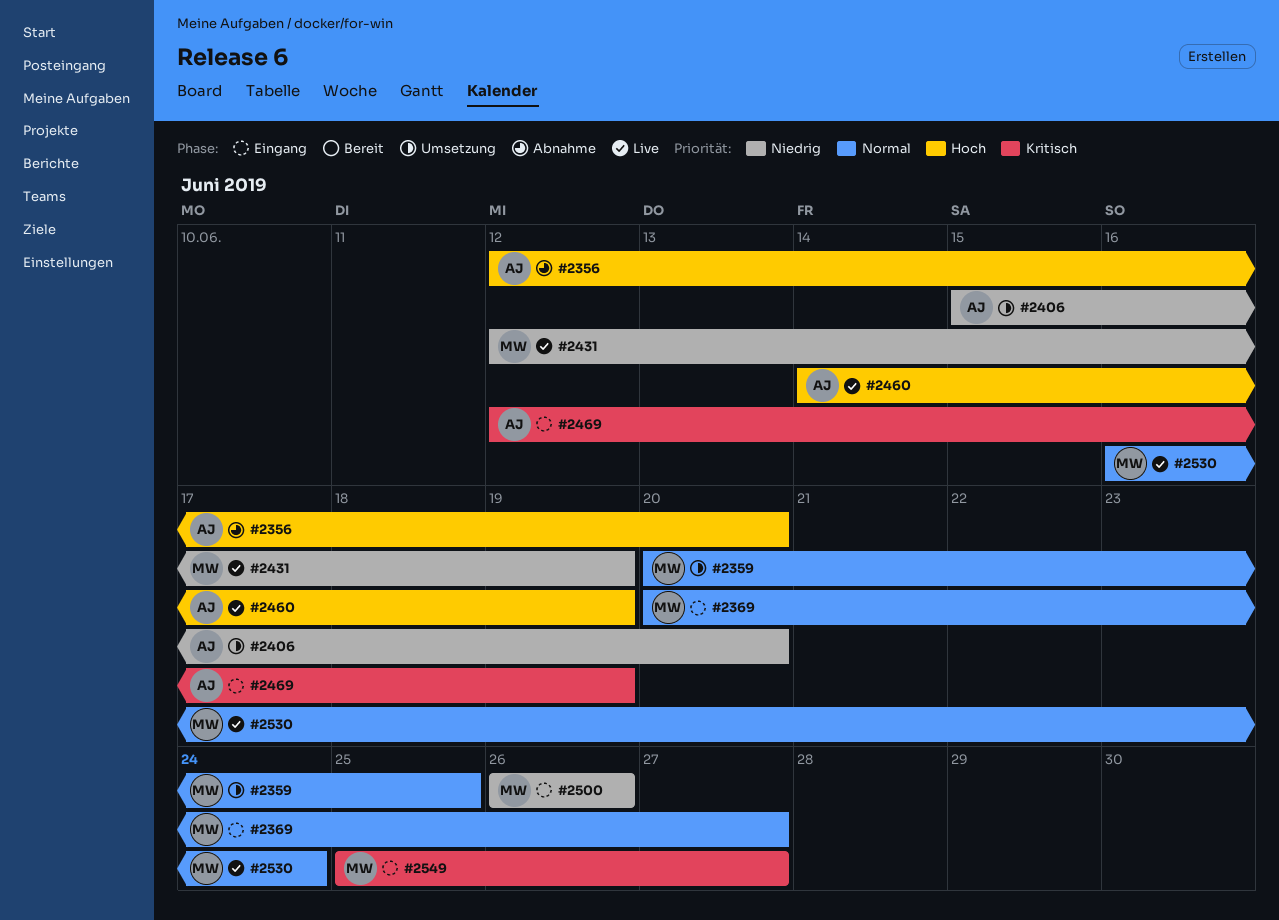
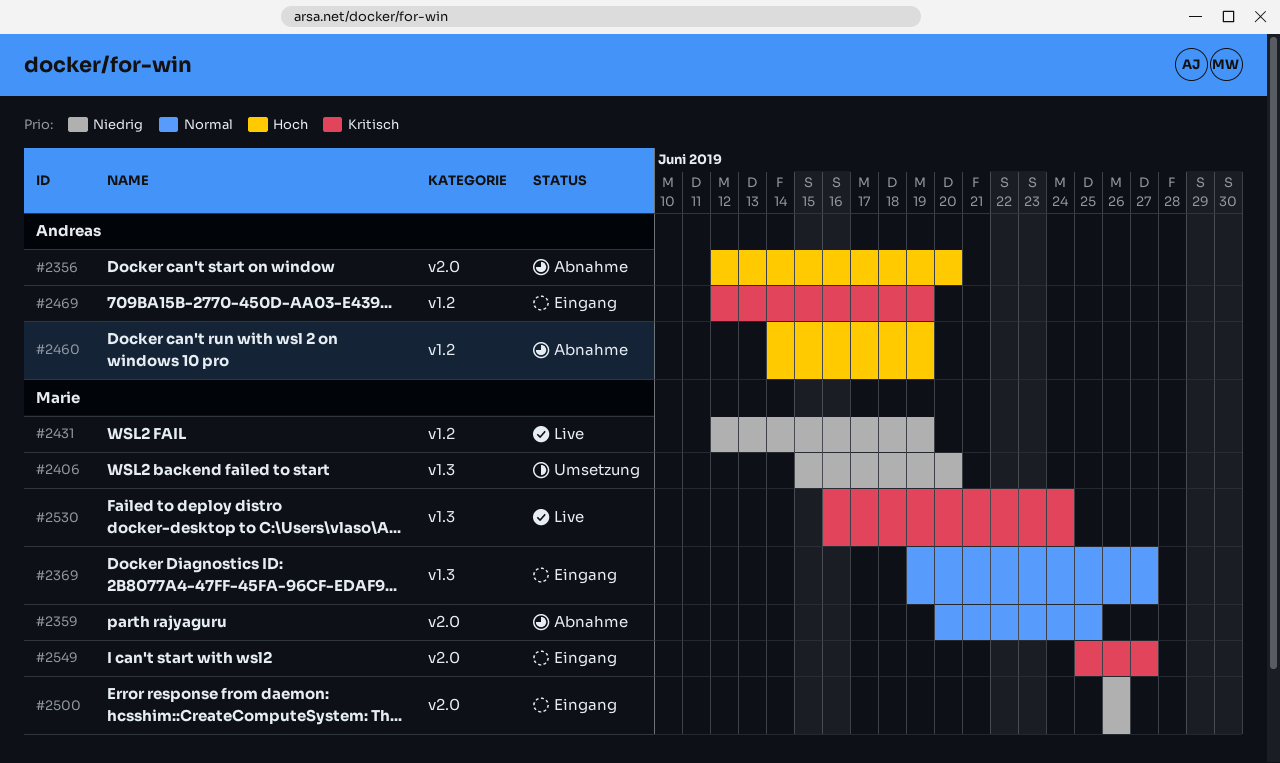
#2359, status: Umsetzung -> Abnahme
#2369, start: Jun 20 -> Jun 19
#2406, owner: Andreas -> Marie
#2460, status: Live -> Abnahme
#2530, priority: Normal -> Kritisch

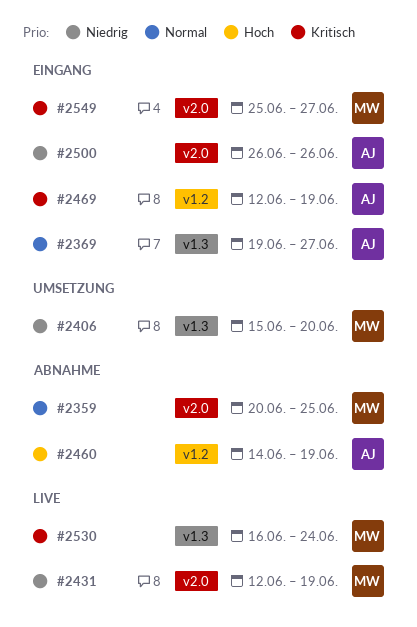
#2356: present -> none
#2369, owner: Marie -> Andreas
#2431, label: v1.2 -> v2.0
#2500, owner: Marie -> Andreas

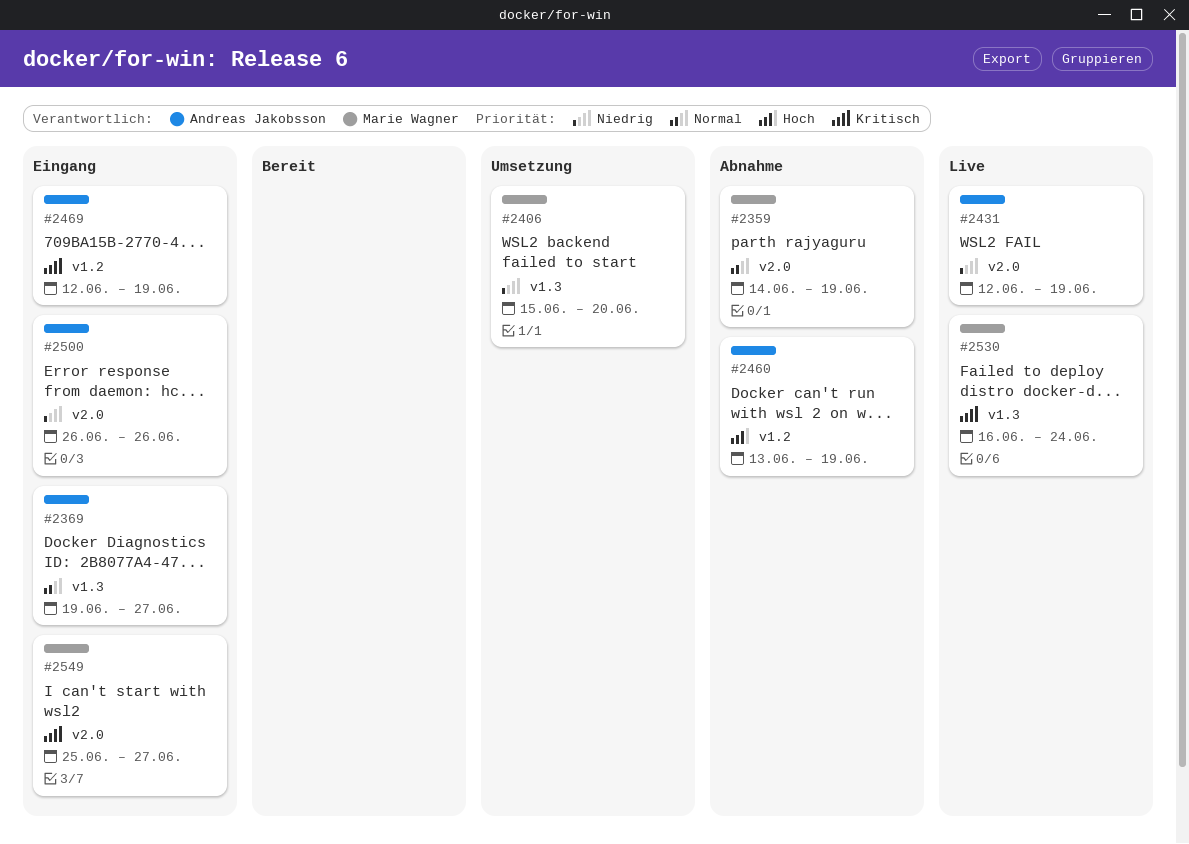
#2359, start: Jun 20 -> Jun 14
#2359, due: Jun 25 -> Jun 19
#2431, owner: Marie Wagner -> Andreas Jakobsson
#2460, start: Jun 14 -> Jun 13

